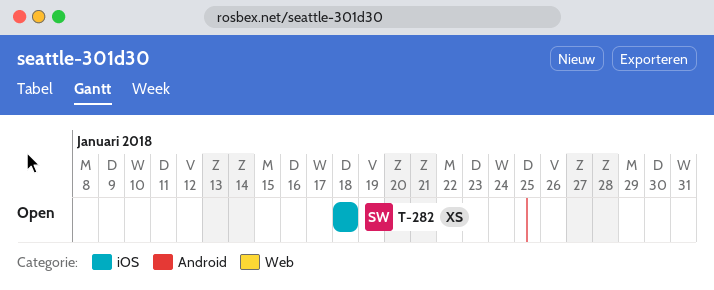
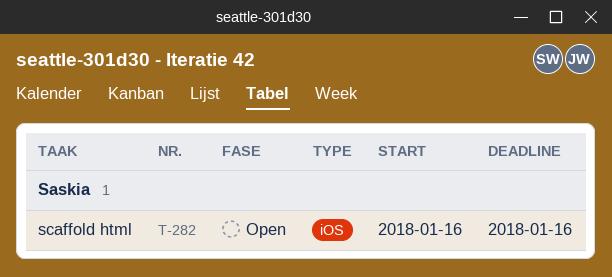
T-282, start: Jan 18 -> Jan 16
T-282, due: Jan 18 -> Jan 16

